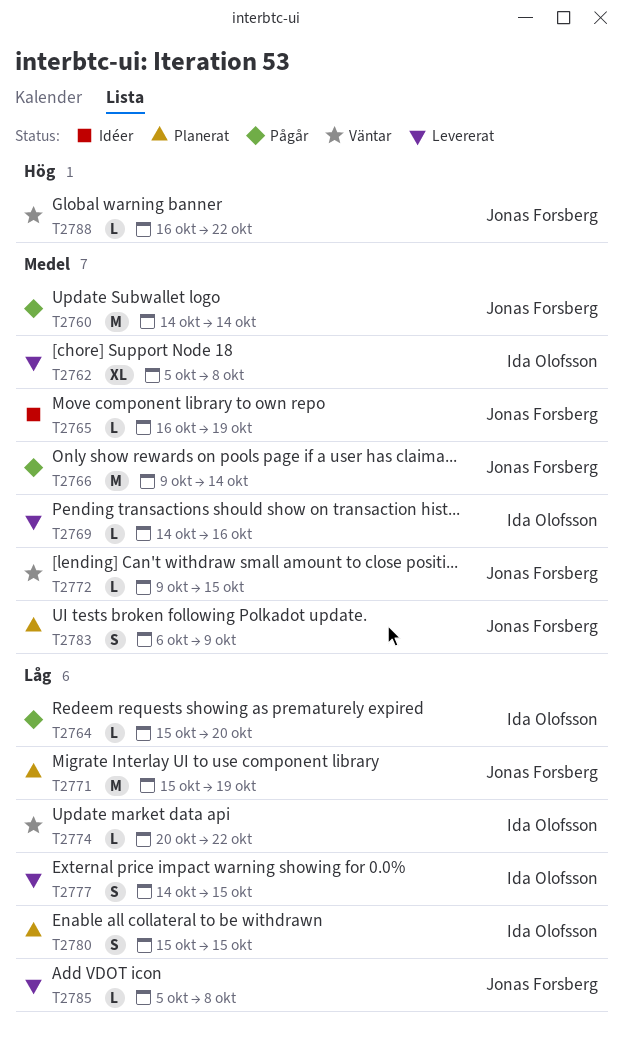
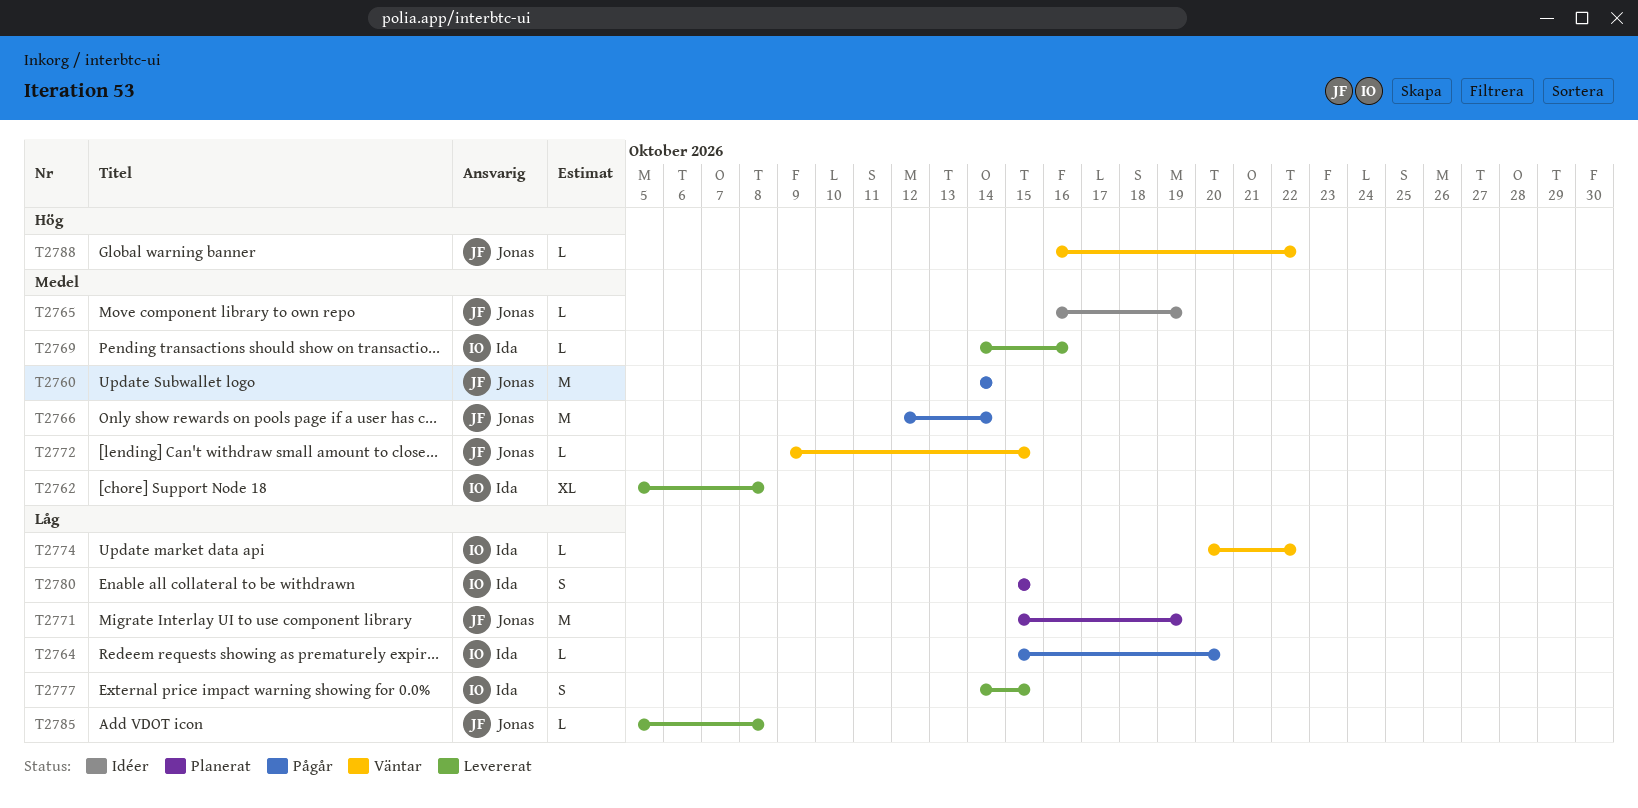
T2766, start: Oct 9 -> Oct 12
T2783: present -> none

